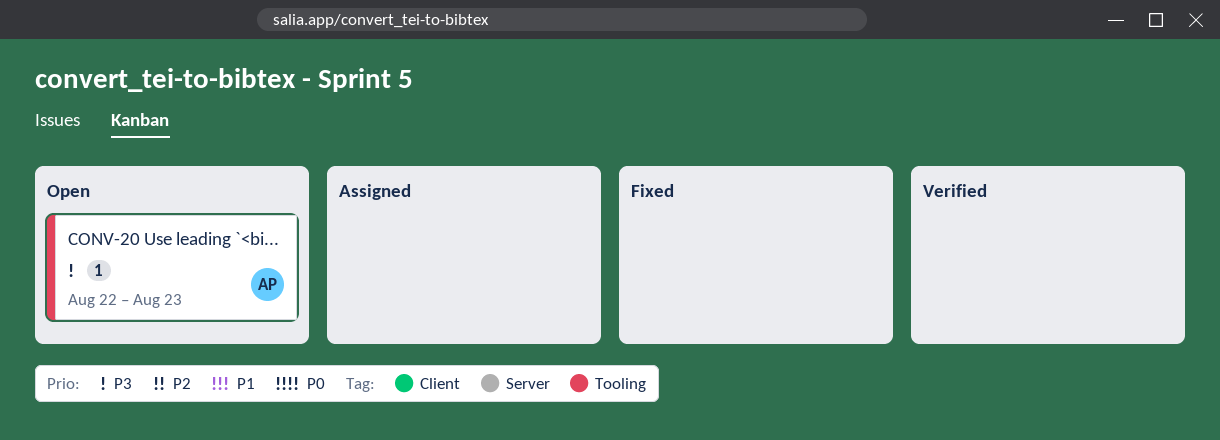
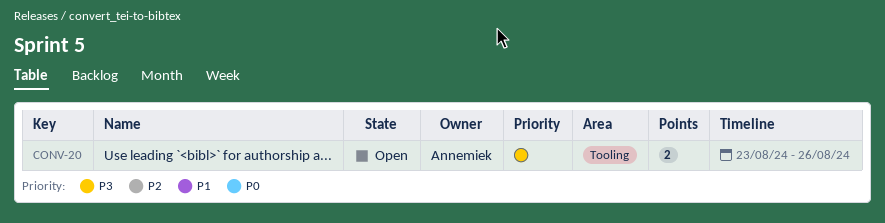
CONV-20, estimate: 1 -> 2
CONV-20, start: Aug 22 -> Aug 23
CONV-20, due: Aug 23 -> Aug 26

